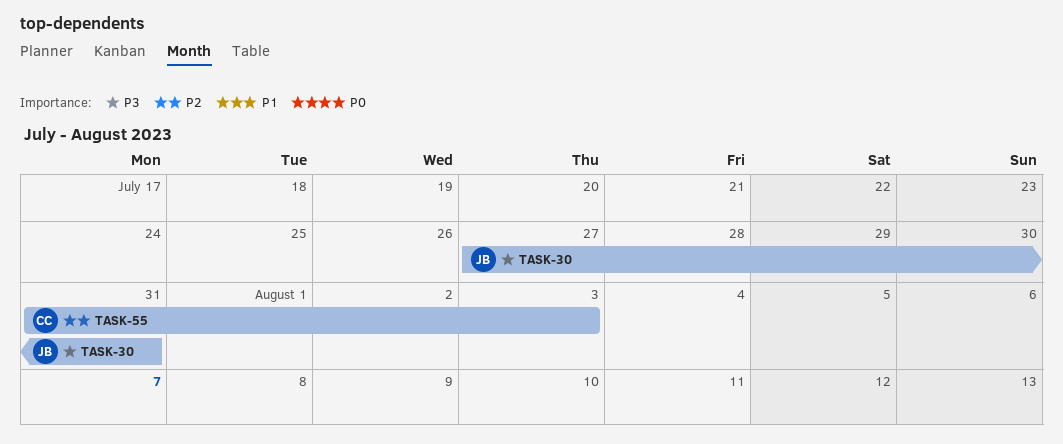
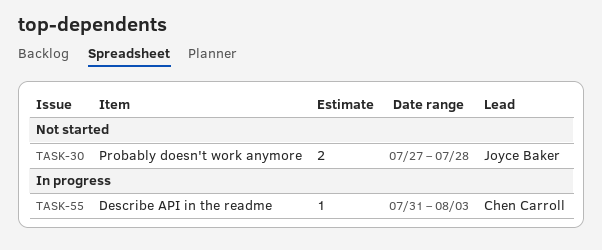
TASK-30, due: Jul 31 -> Jul 28

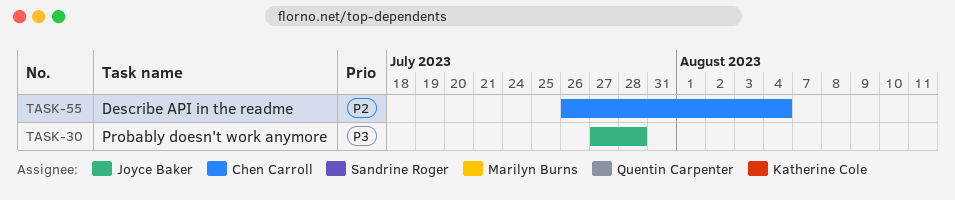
TASK-55, start: Jul 31 -> Jul 26
TASK-55, due: Aug 3 -> Aug 4

